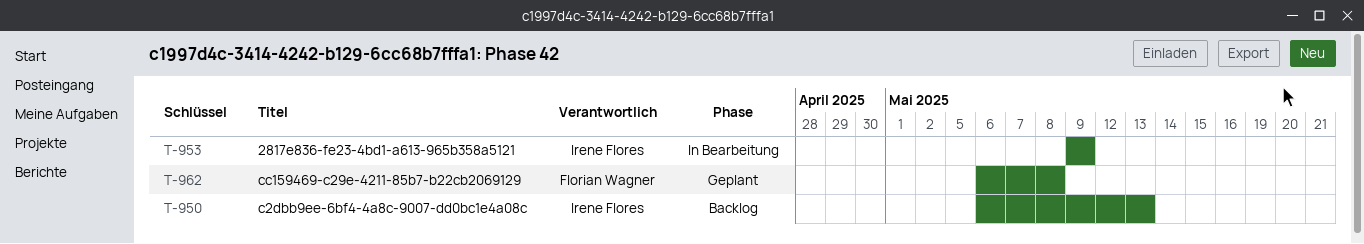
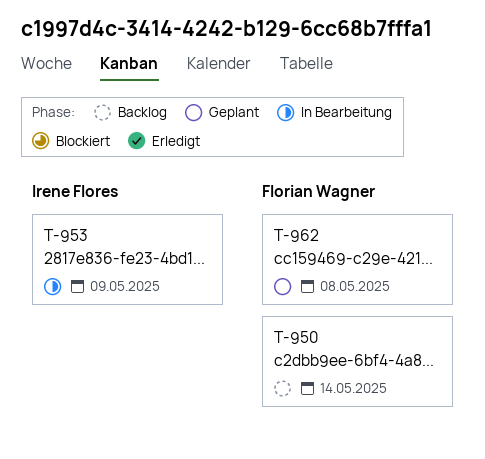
T-950, owner: Irene Flores -> Florian Wagner
T-950, due: May 13 -> May 14

